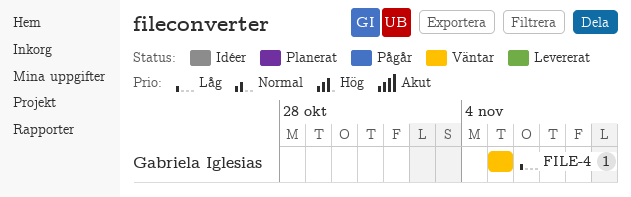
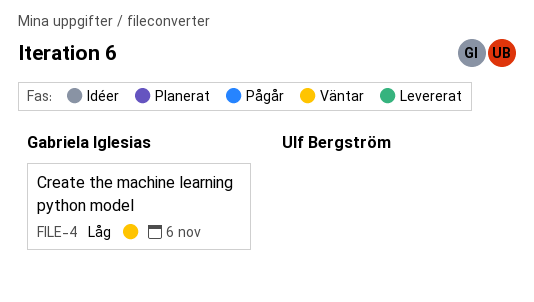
FILE-4, due: Nov 5 -> Nov 6

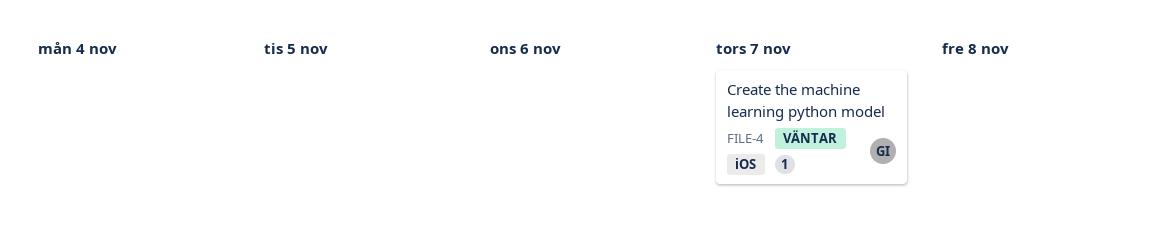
FILE-4, due: Nov 6 -> Nov 7

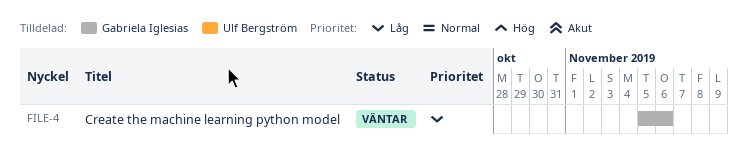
FILE-4, due: Nov 7 -> Nov 6

